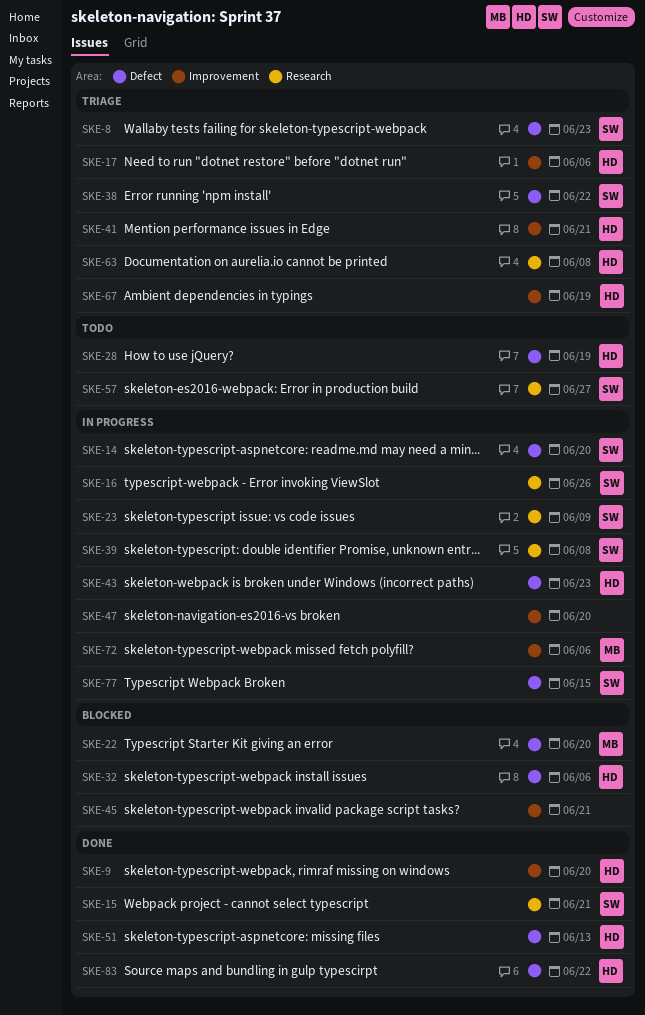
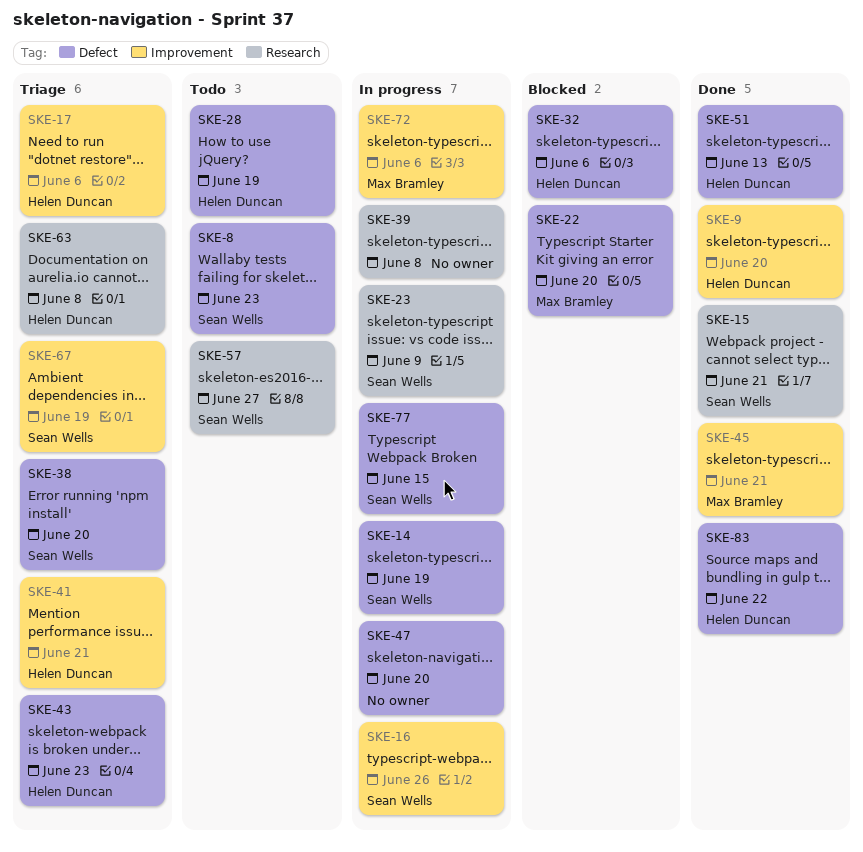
SKE-8, status: Triage -> Todo
SKE-14, due: Jun 20 -> Jun 19
SKE-16, label: Research -> Improvement
SKE-38, due: Jun 22 -> Jun 20
SKE-39, owner: Sean Wells -> none
SKE-43, status: In progress -> Triage
SKE-45, status: Blocked -> Done
SKE-45, owner: none -> Max Bramley
SKE-47, label: Improvement -> Defect
SKE-67, owner: Helen Duncan -> Sean Wells

